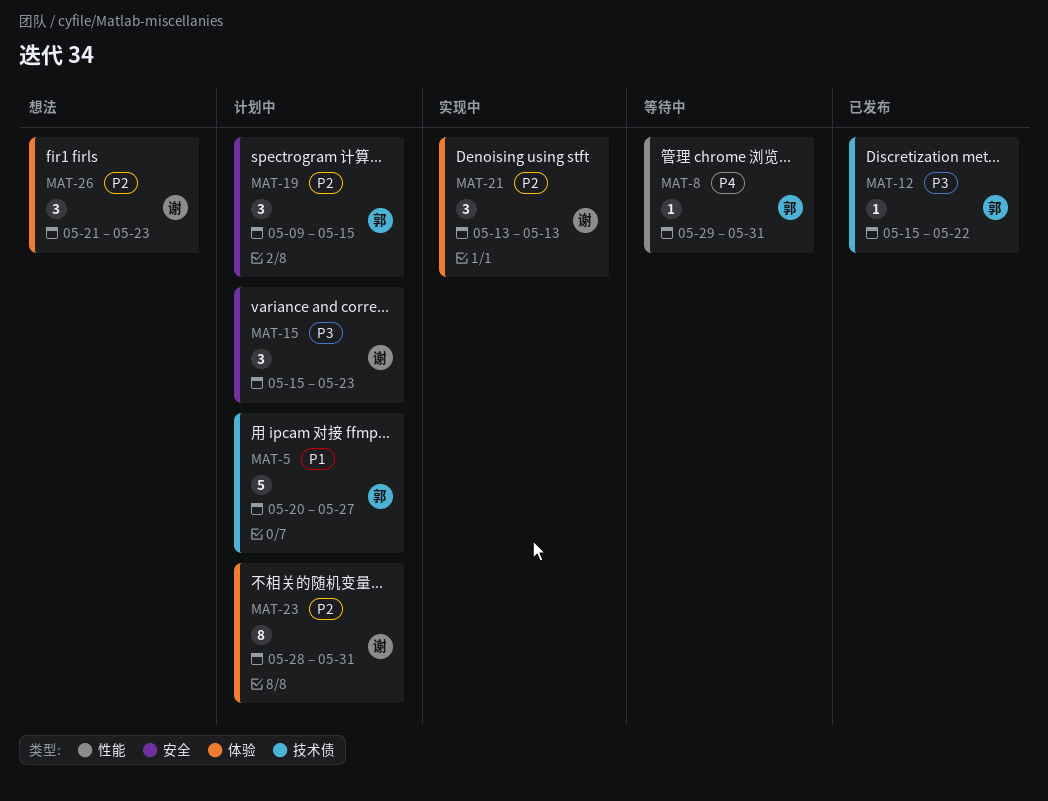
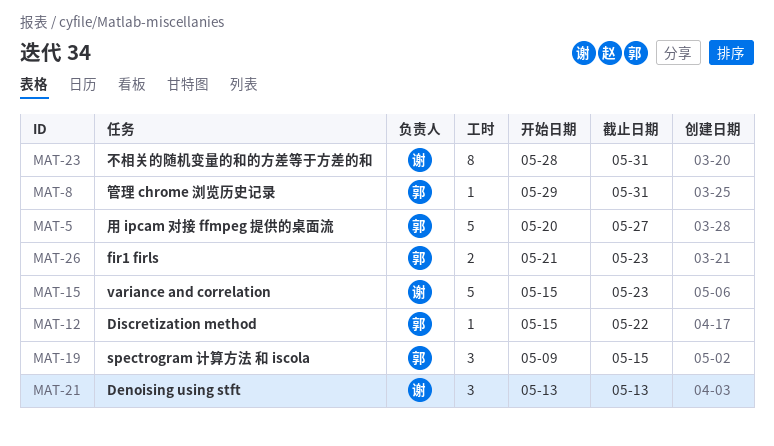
MAT-15, estimate: 3 -> 5
MAT-26, owner: 谢 -> 郭
MAT-26, estimate: 3 -> 2

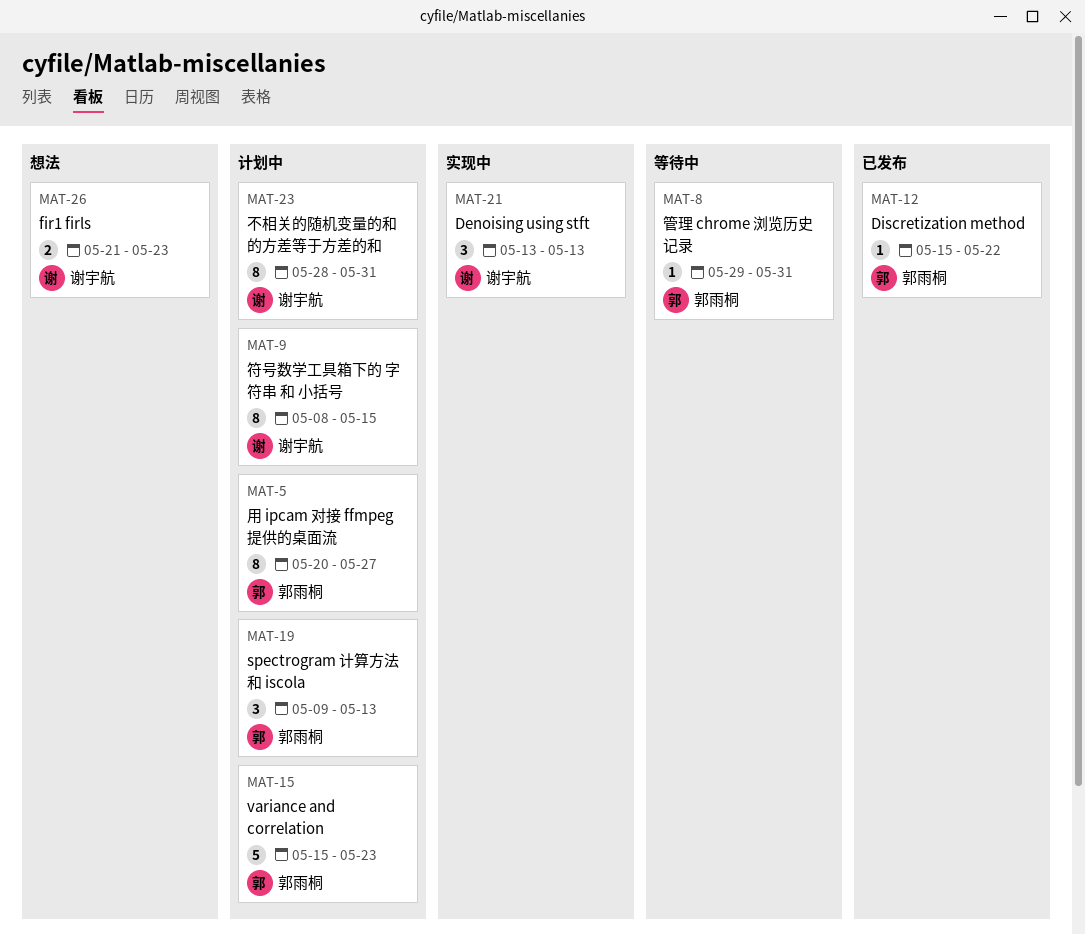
MAT-5, estimate: 5 -> 8
MAT-9: none -> present
MAT-15, owner: 谢宇航 -> 郭雨桐
MAT-19, due: May 15 -> May 13
MAT-26, owner: 郭雨桐 -> 谢宇航

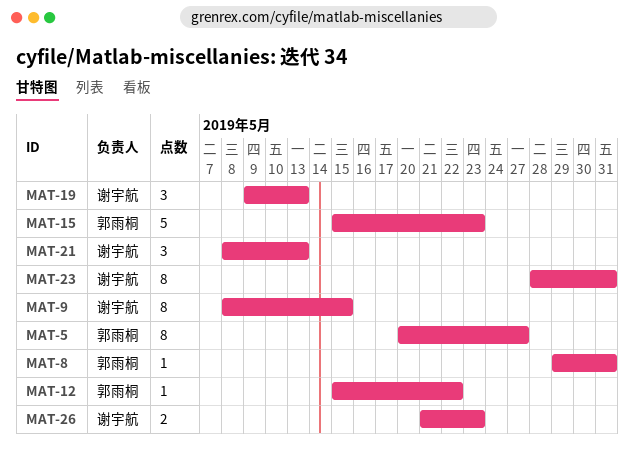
MAT-19, owner: 郭雨桐 -> 谢宇航
MAT-21, start: May 13 -> May 8

